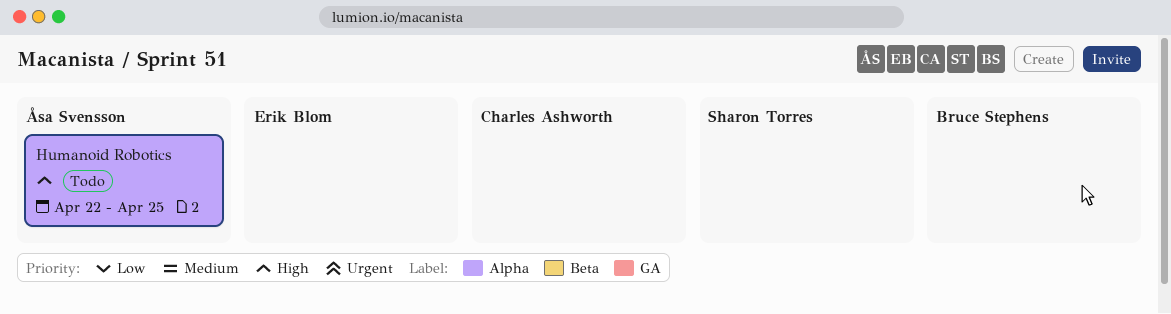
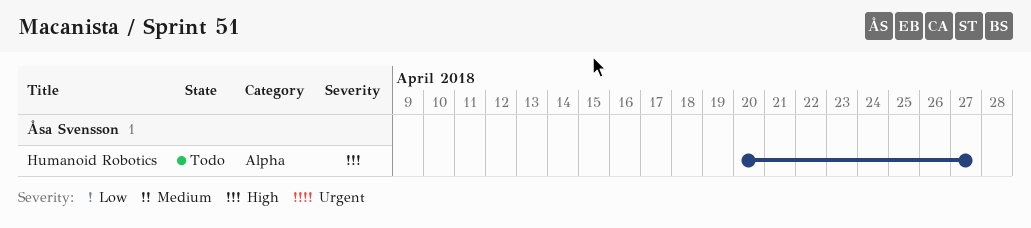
Humanoid Robotics, start: Apr 22 -> Apr 20
Humanoid Robotics, due: Apr 25 -> Apr 27

